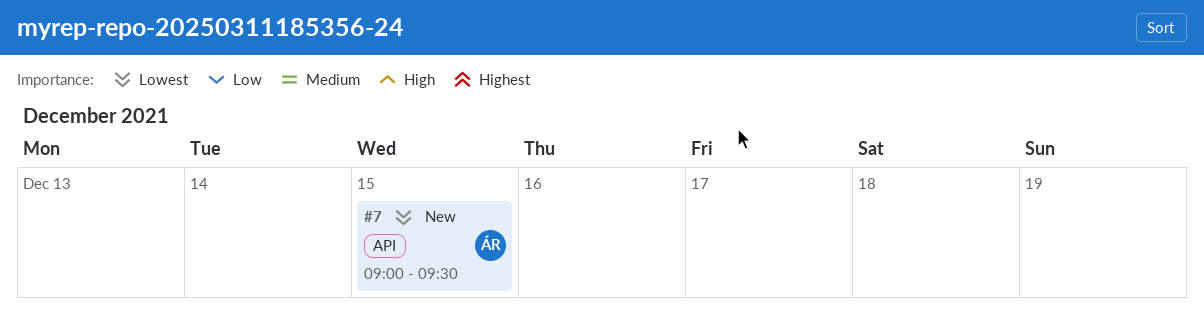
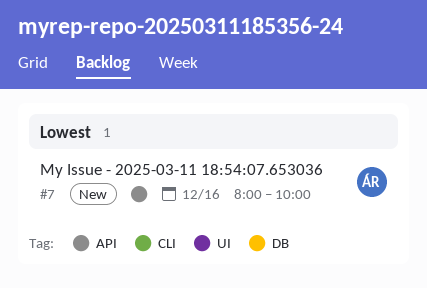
#7, day: Dec 15 -> Dec 16
#7, begins: 09:00 -> 08:00
#7, ends: 09:30 -> 10:00

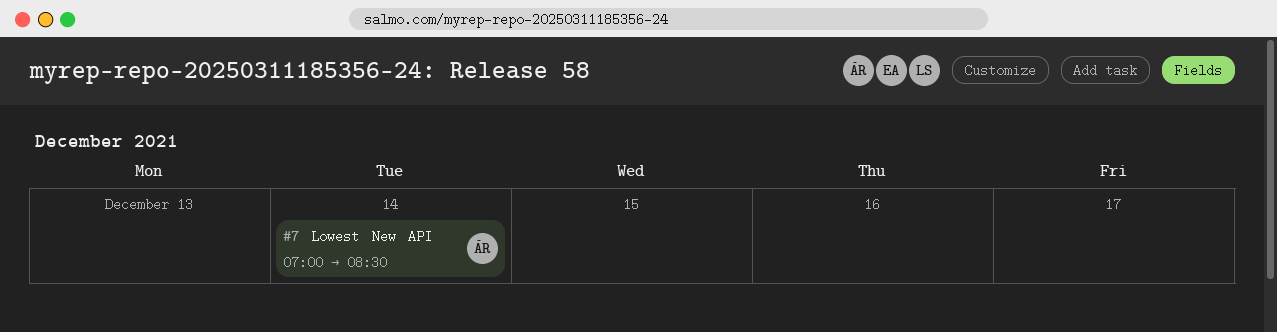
#7, day: Dec 16 -> Dec 14
#7, begins: 08:00 -> 07:00
#7, ends: 10:00 -> 08:30

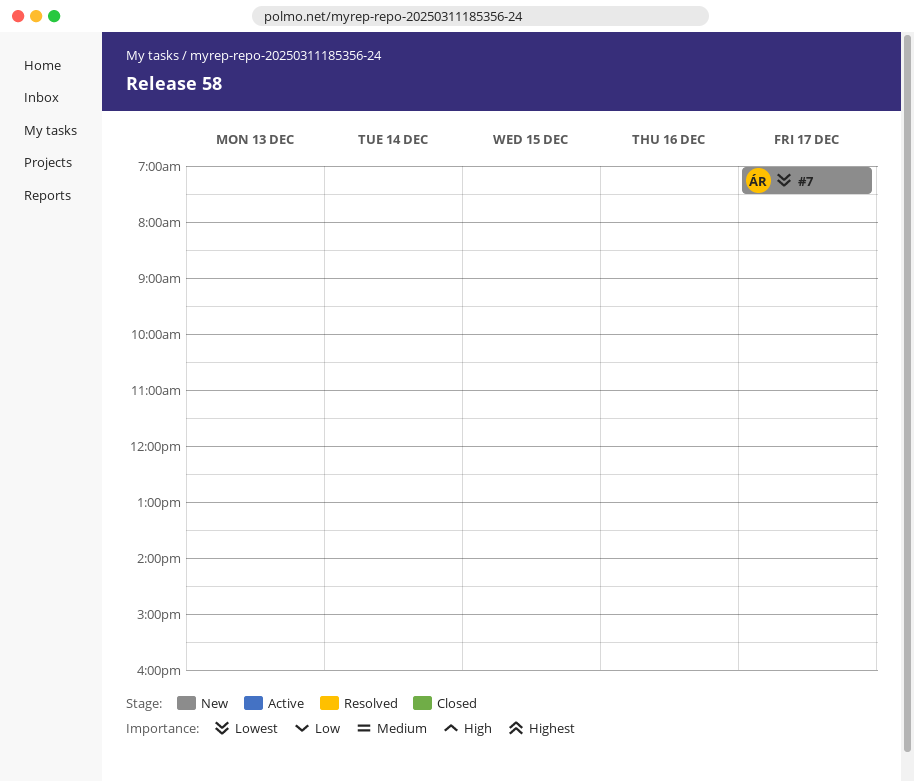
#7, day: Dec 14 -> Dec 17
#7, ends: 08:30 -> 07:30

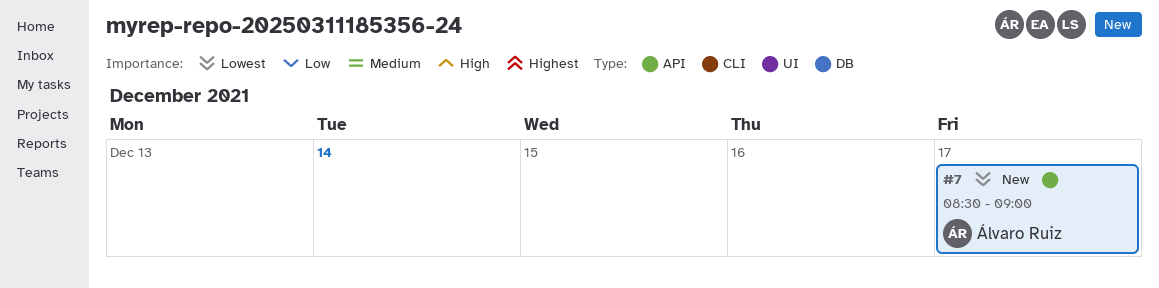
#7, begins: 07:00 -> 08:30
#7, ends: 07:30 -> 09:00

